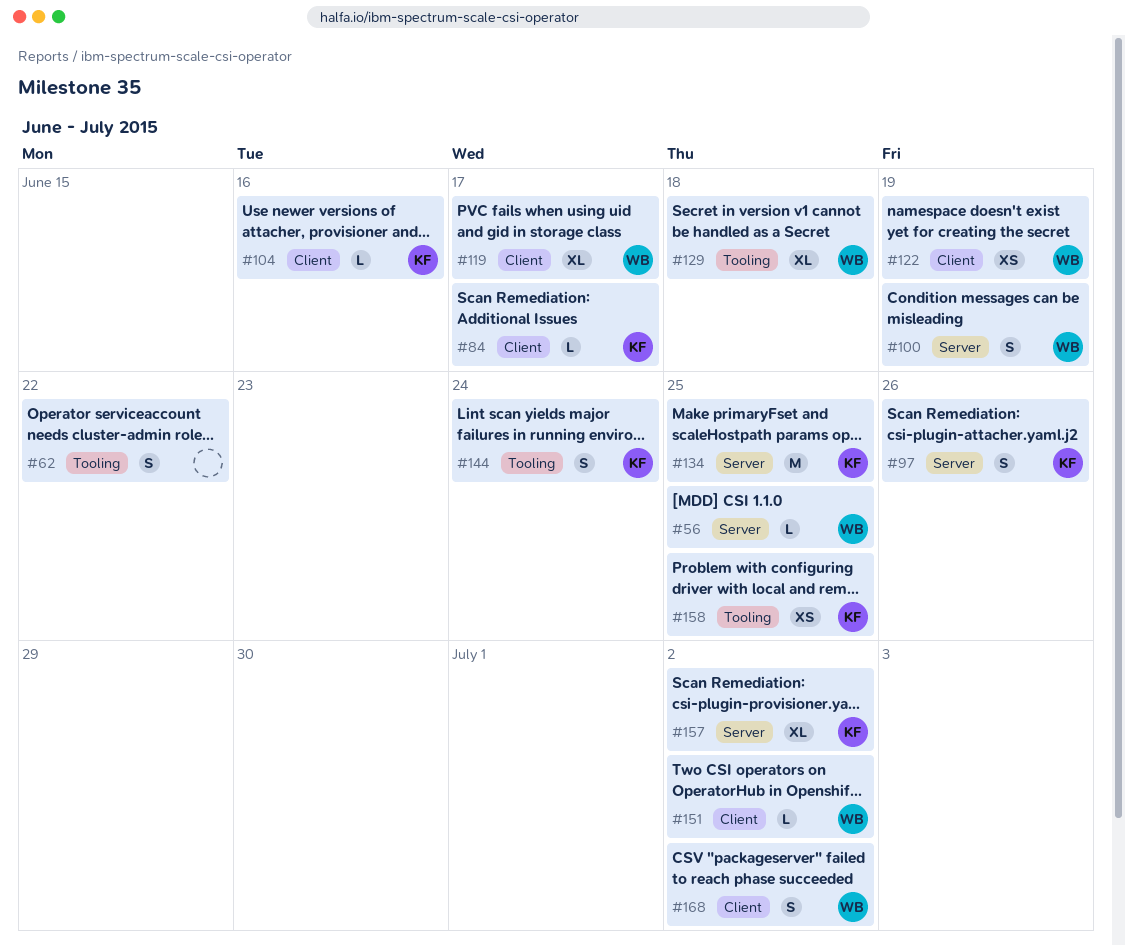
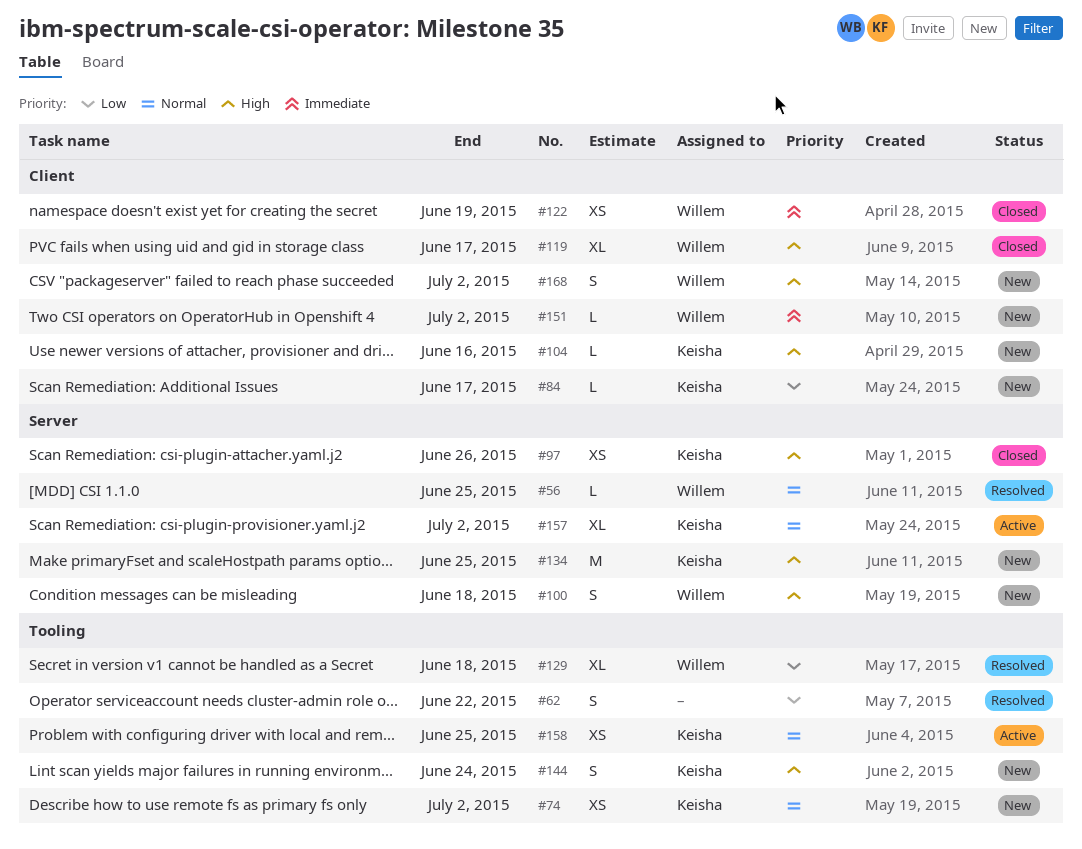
#74: none -> present
#97, estimate: S -> XS
#100, due: Jun 19 -> Jun 18

